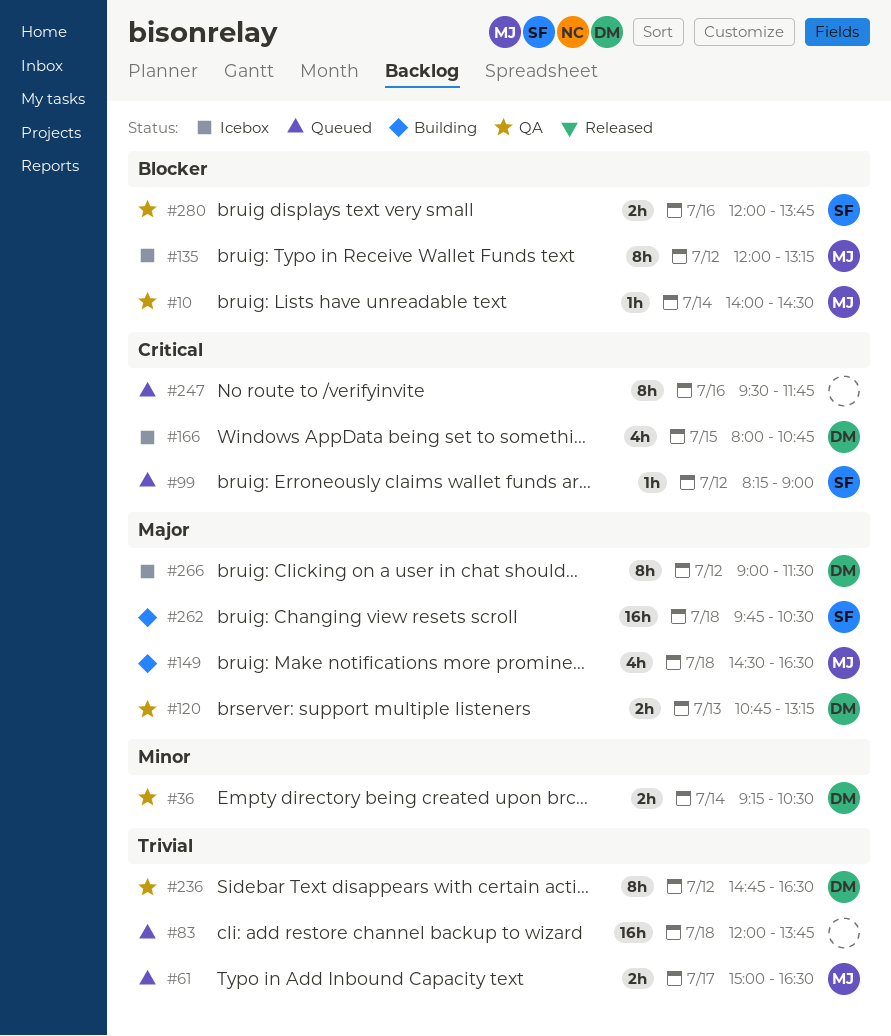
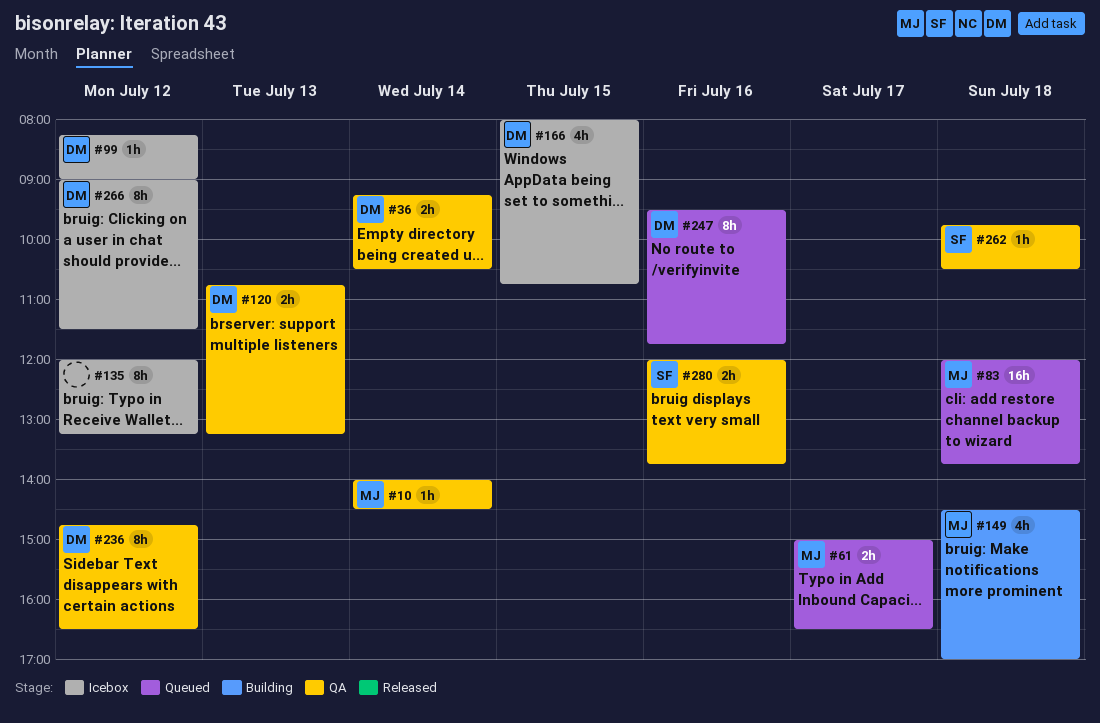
#83, owner: none -> MJ
#99, status: Queued -> Icebox
#99, owner: SF -> DM
#135, owner: MJ -> none
#149, ends: 16:30 -> 17:00
#247, owner: none -> DM
#262, status: Building -> QA
#262, estimate: 16h -> 1h

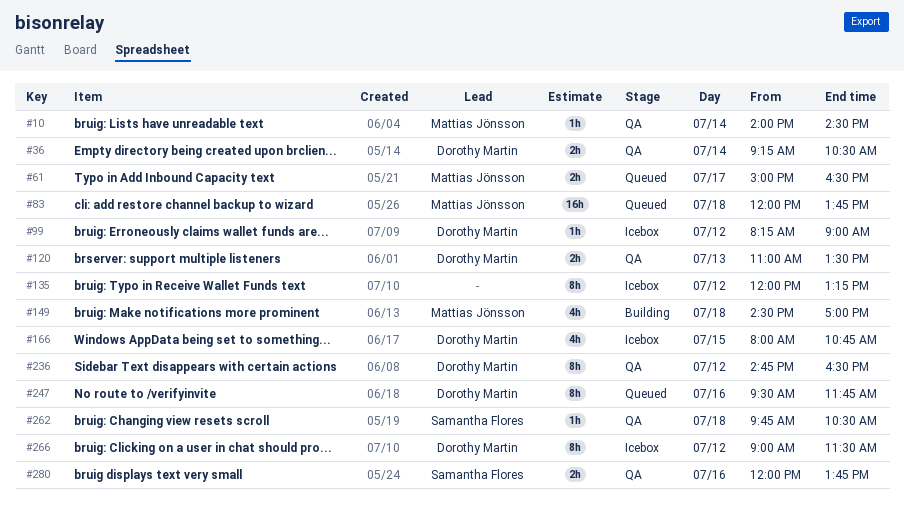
#120, begins: 10:45 -> 11:00
#120, ends: 13:15 -> 13:30

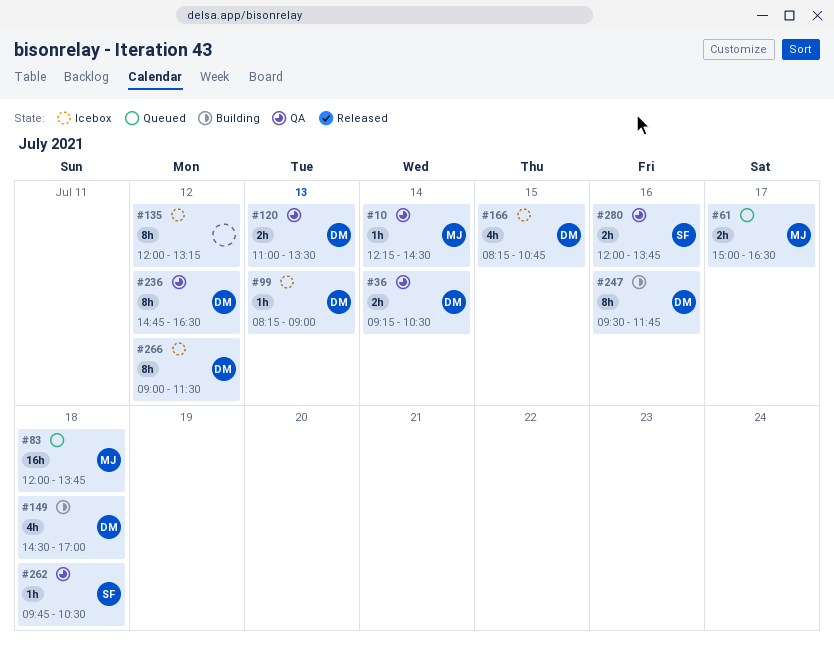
#10, begins: 14:00 -> 12:15
#99, day: Jul 12 -> Jul 13
#149, owner: Mattias Jönsson -> Dorothy Martin
#166, begins: 08:00 -> 08:15
#247, status: Queued -> Building

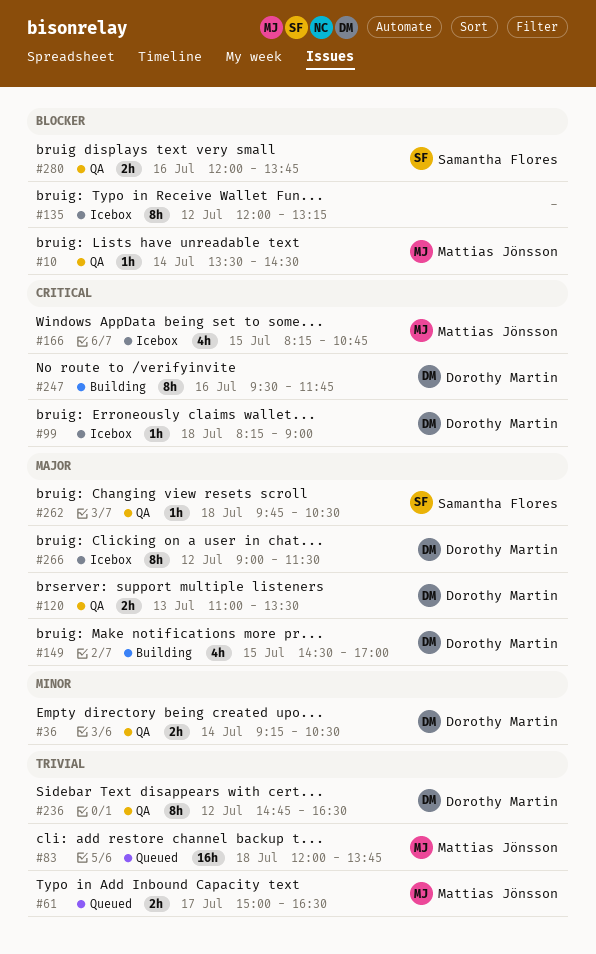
#10, begins: 12:15 -> 13:30
#99, day: Jul 13 -> Jul 18
#149, day: Jul 18 -> Jul 15
#166, owner: Dorothy Martin -> Mattias Jönsson

